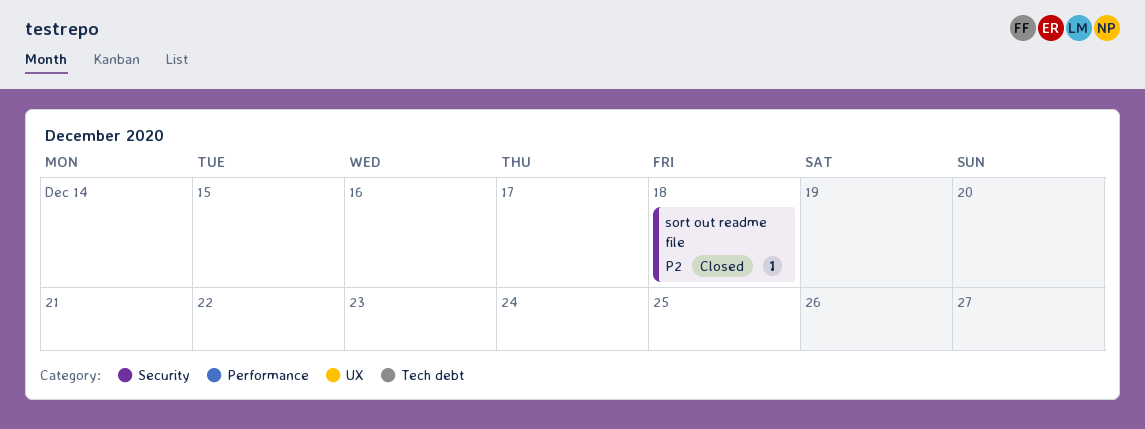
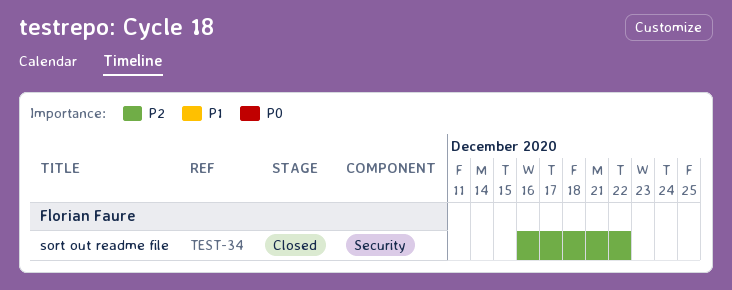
sort out readme file, due: Dec 18 -> Dec 22

